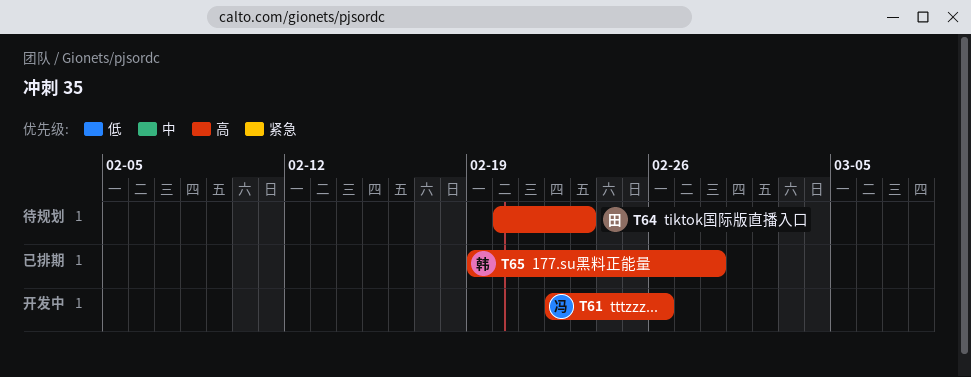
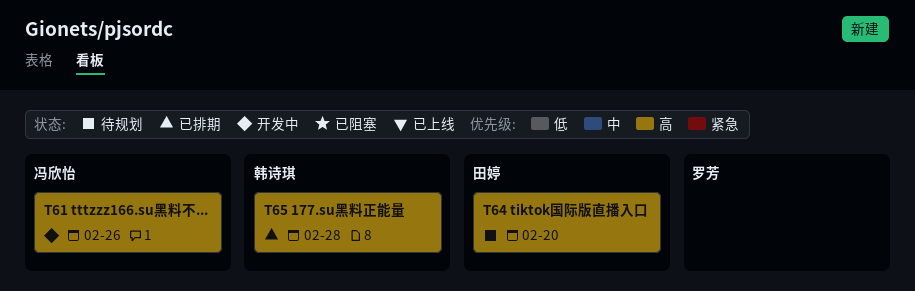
T64, due: Feb 23 -> Feb 20

